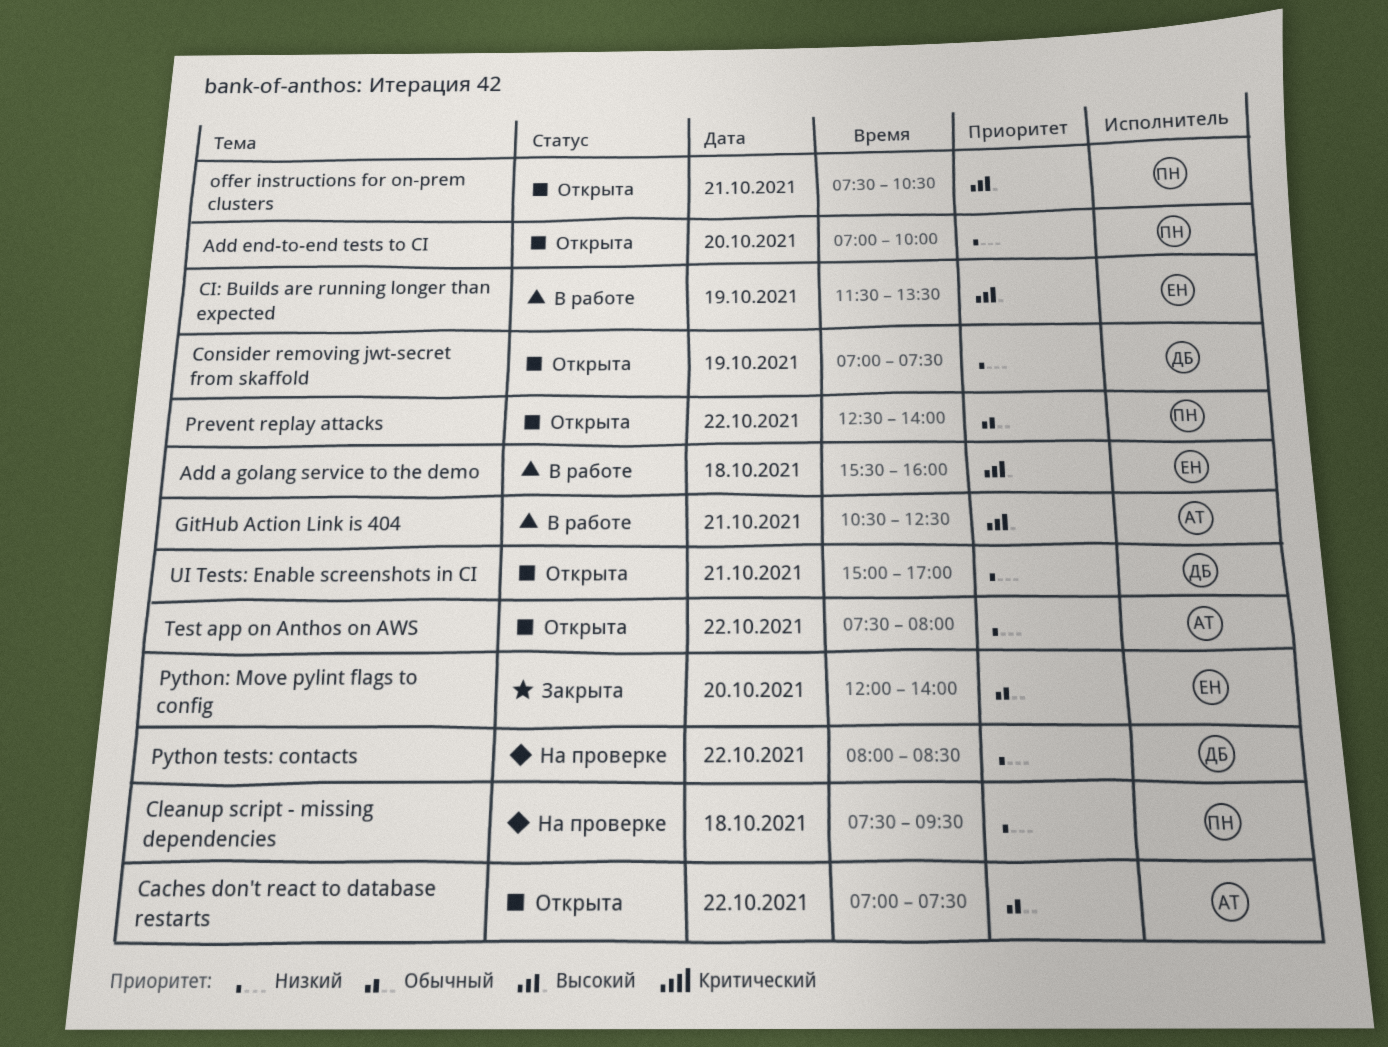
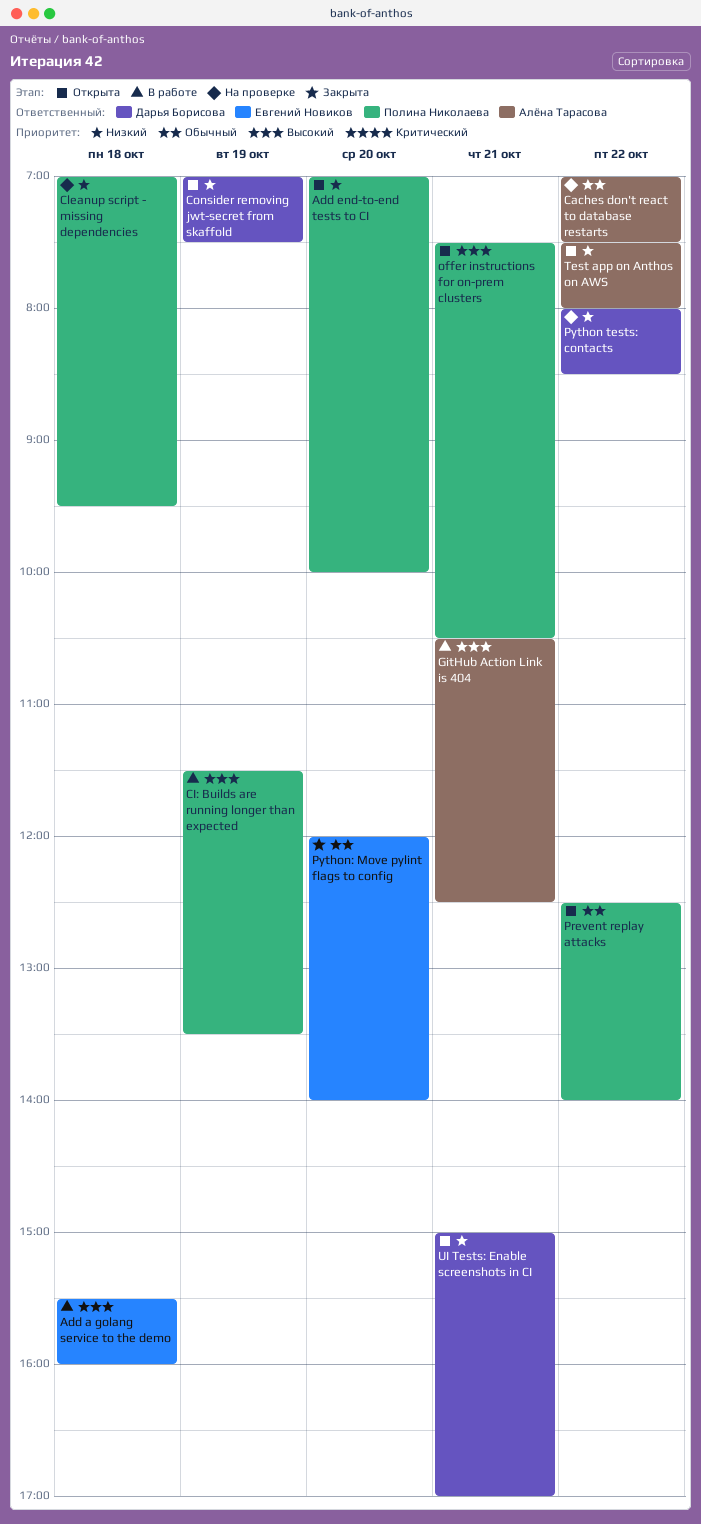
Caches don't react to database restarts, status: Открыта -> На проверке
CI: Builds are running longer than expected, owner: Евгений Новиков -> Полина Николаева
Cleanup script - missing dependencies, begins: 07:30 -> 07:00

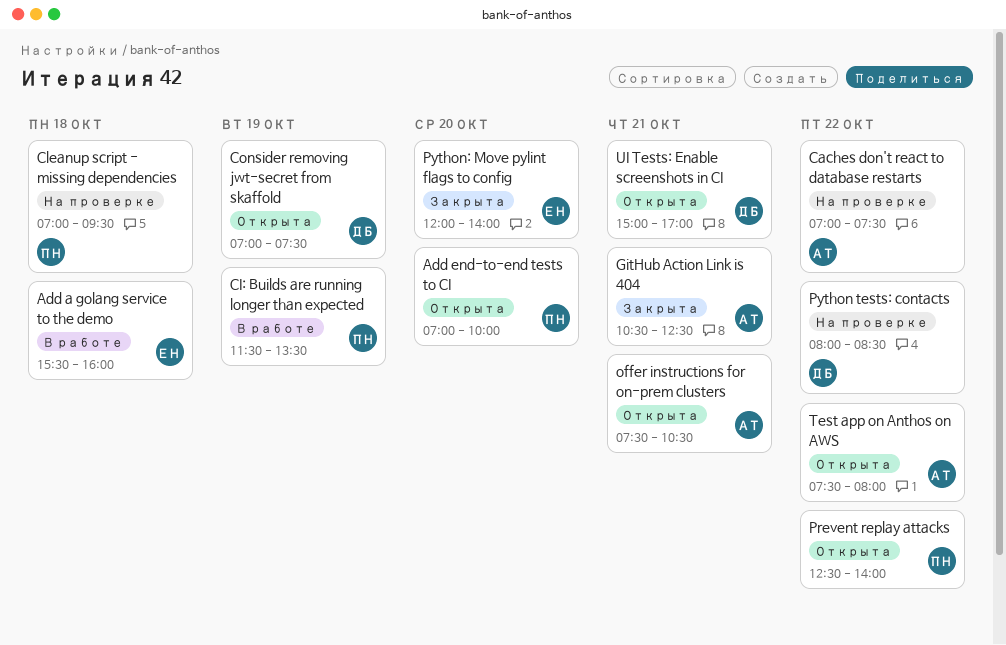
GitHub Action Link is 404, status: В работе -> Закрыта
offer instructions for on-prem clusters, owner: Полина Николаева -> Алёна Тарасова

